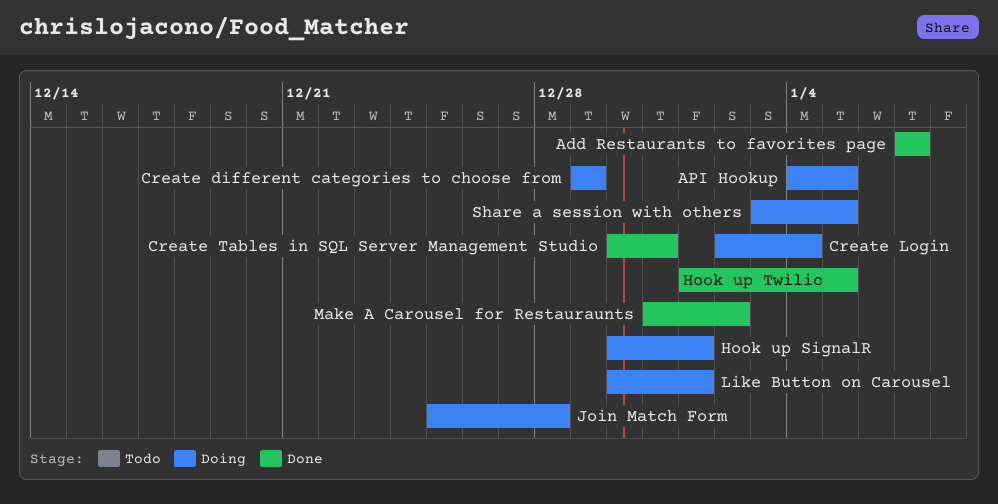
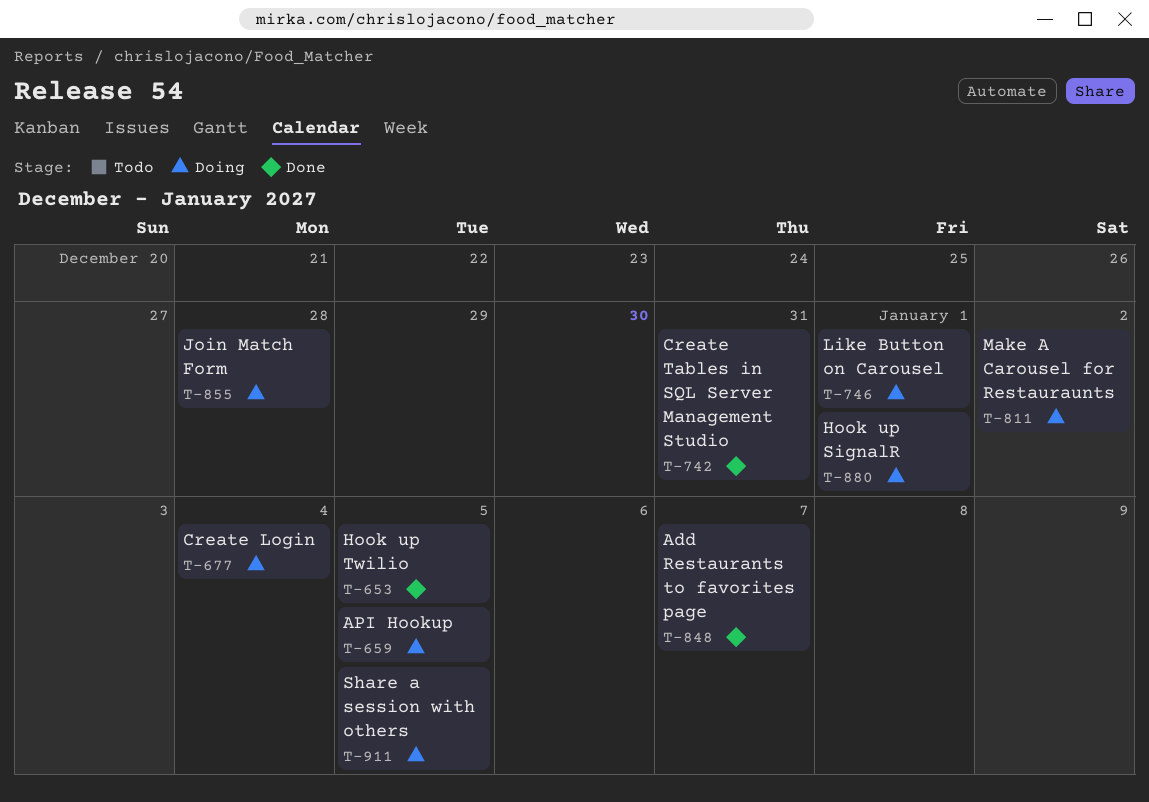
Create different categories to choose from: present -> none
Make A Carousel for Restauraunts, status: Done -> Doing

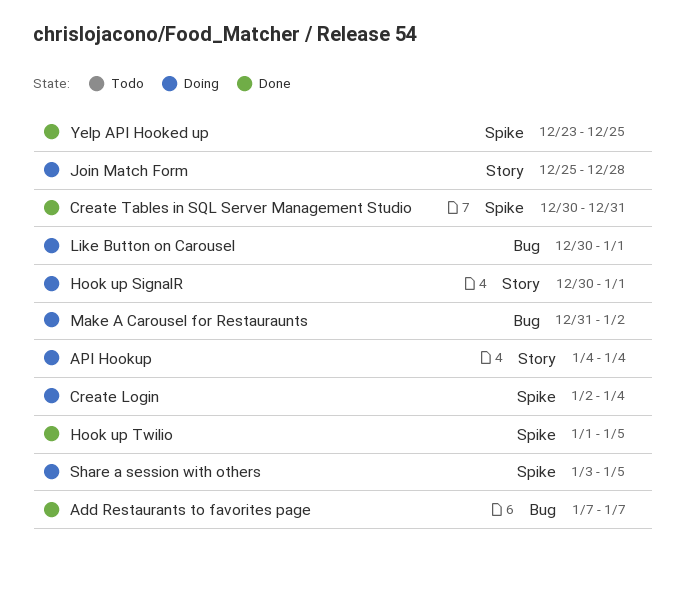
API Hookup, due: Jan 5 -> Jan 4
Yelp API Hooked up: none -> present

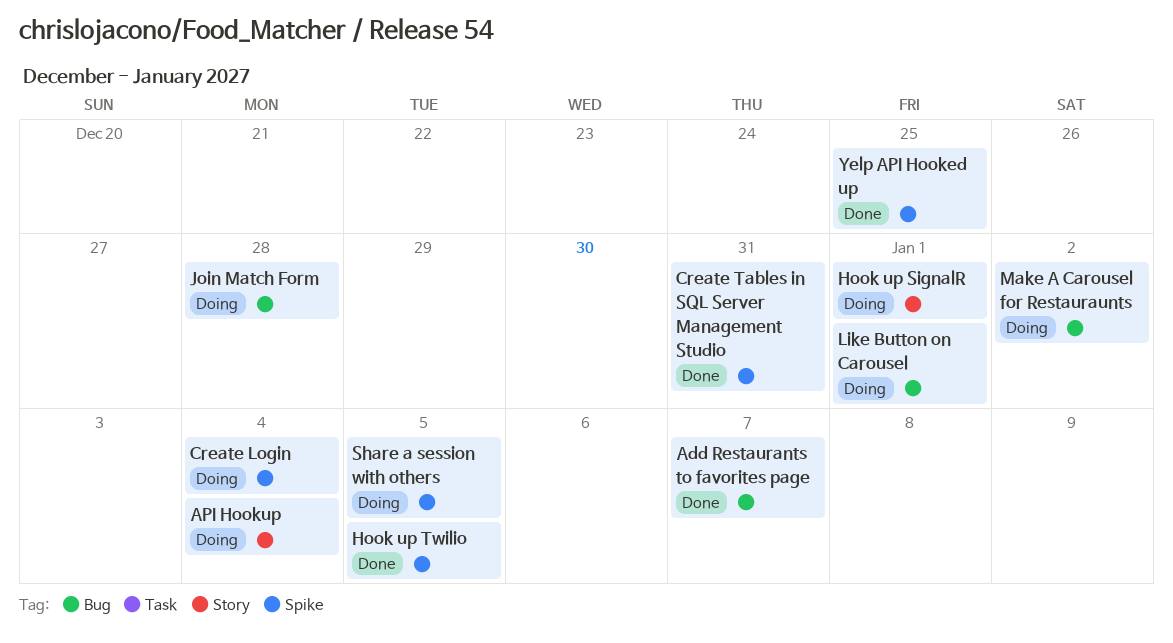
Join Match Form, label: Story -> Bug

